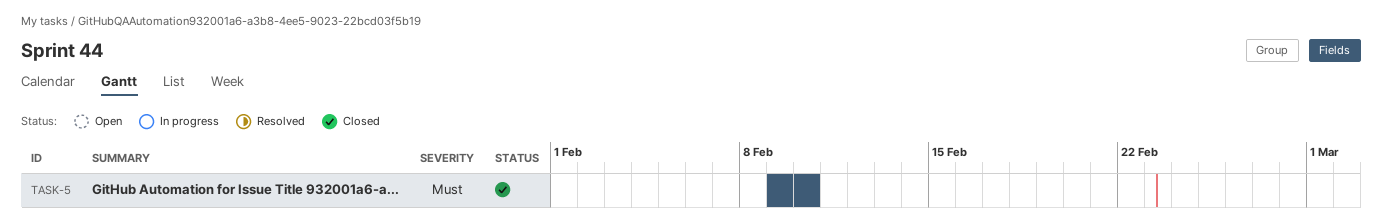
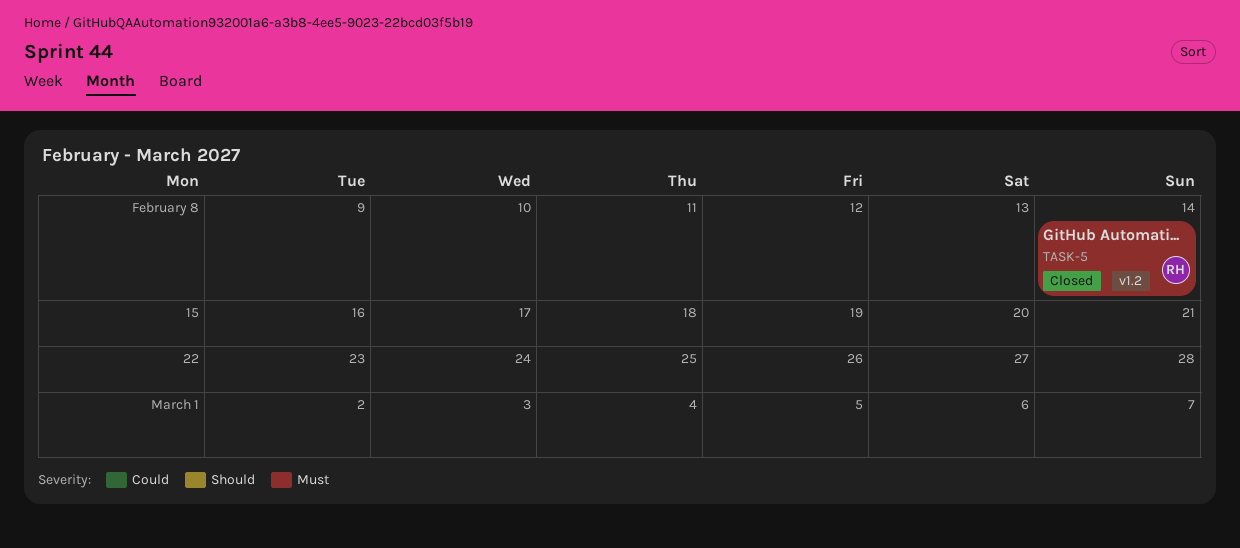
TASK-5, due: Feb 10 -> Feb 14

